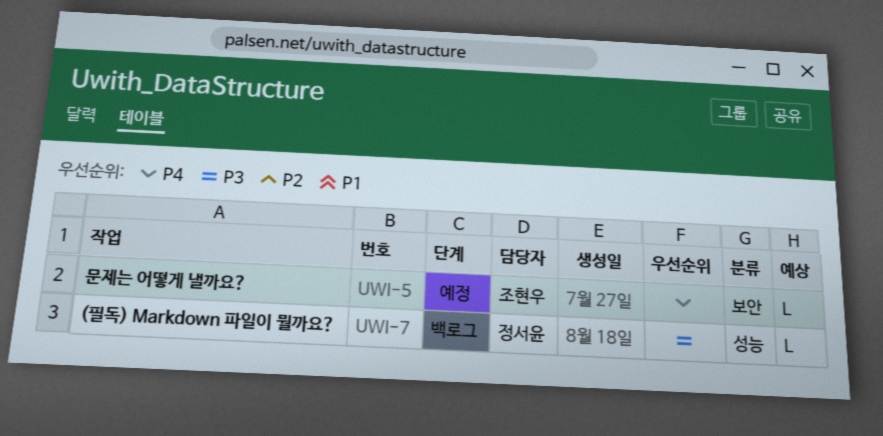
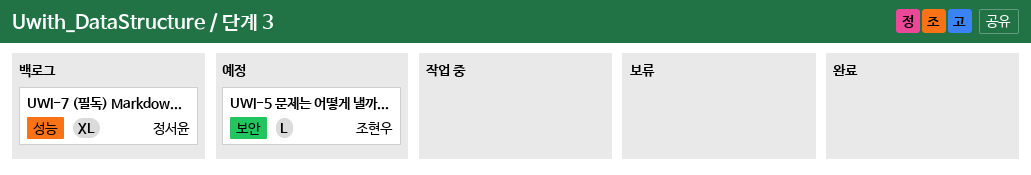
UWI-7, estimate: L -> XL

